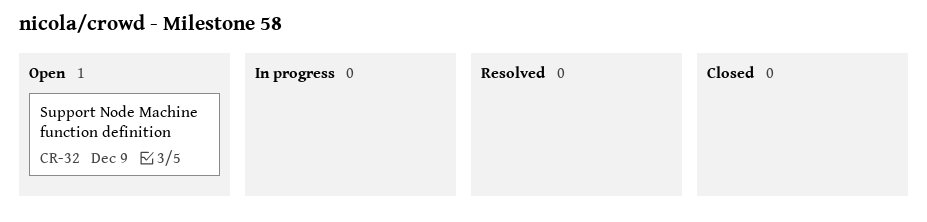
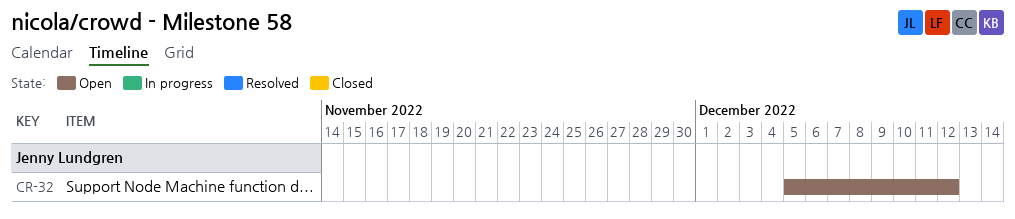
CR-32, due: Dec 9 -> Dec 12

